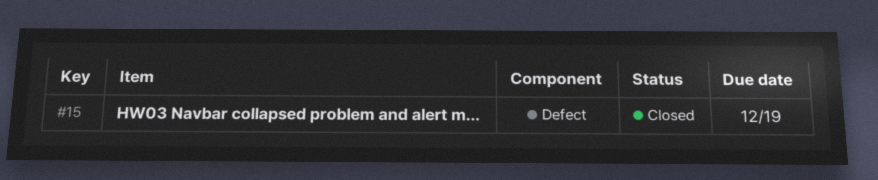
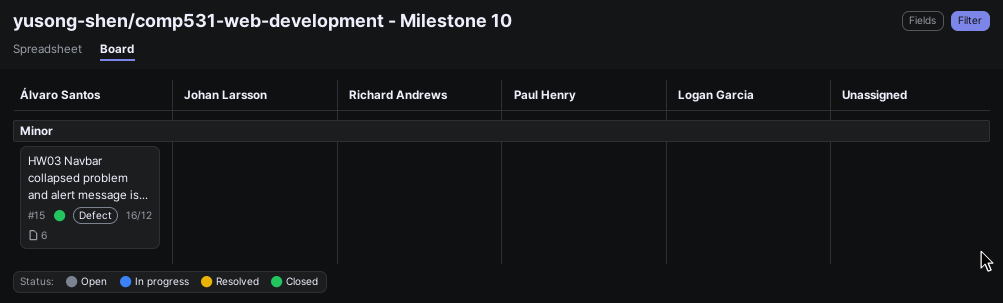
#15, due: Dec 19 -> Dec 16

